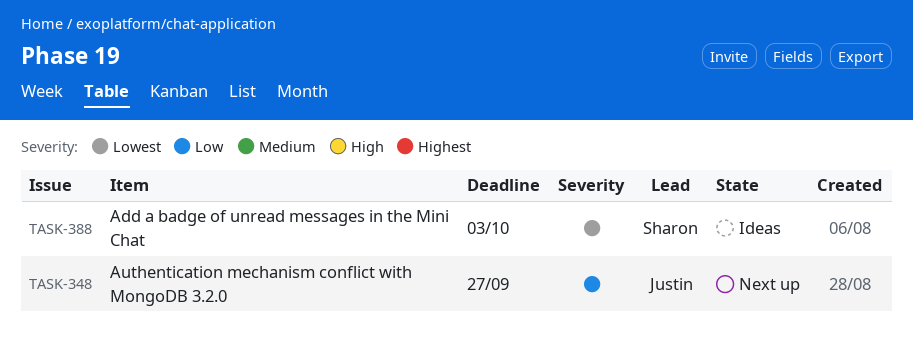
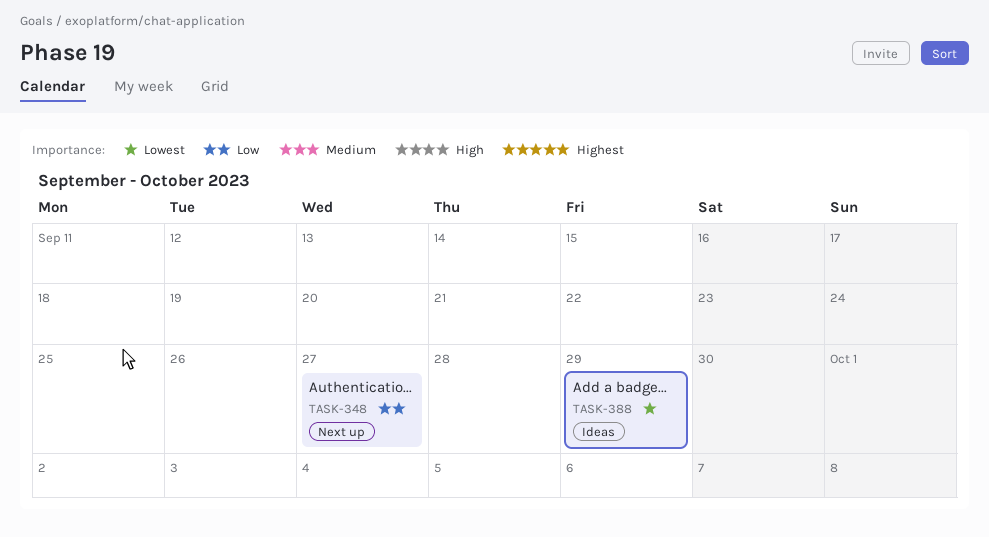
TASK-388, due: Oct 3 -> Sep 29

